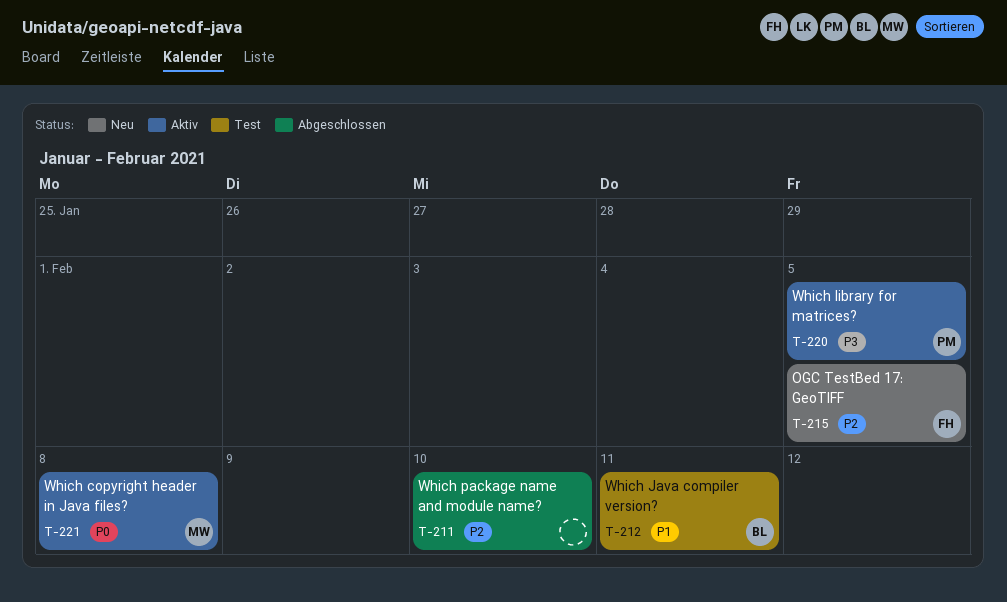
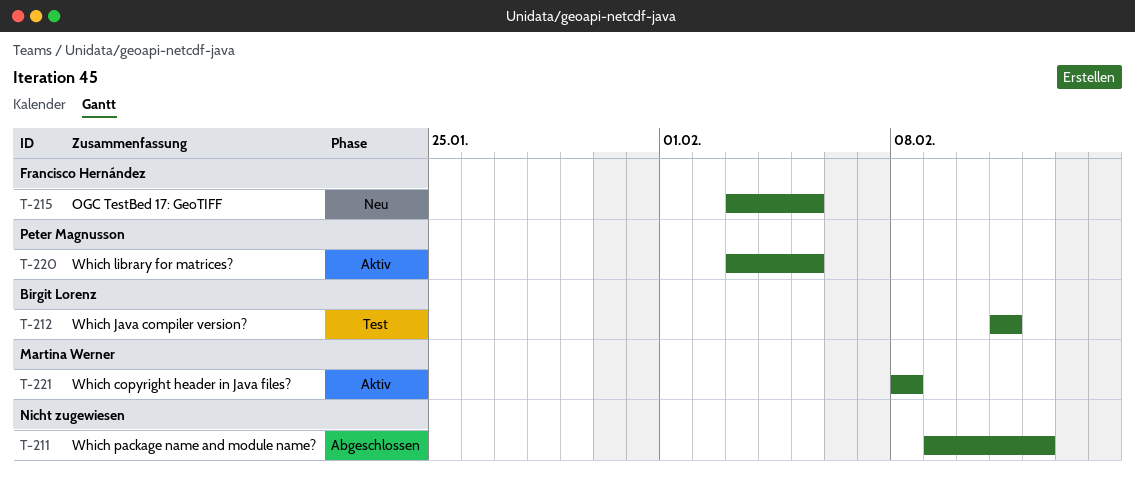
T-211, due: Feb 10 -> Feb 12

